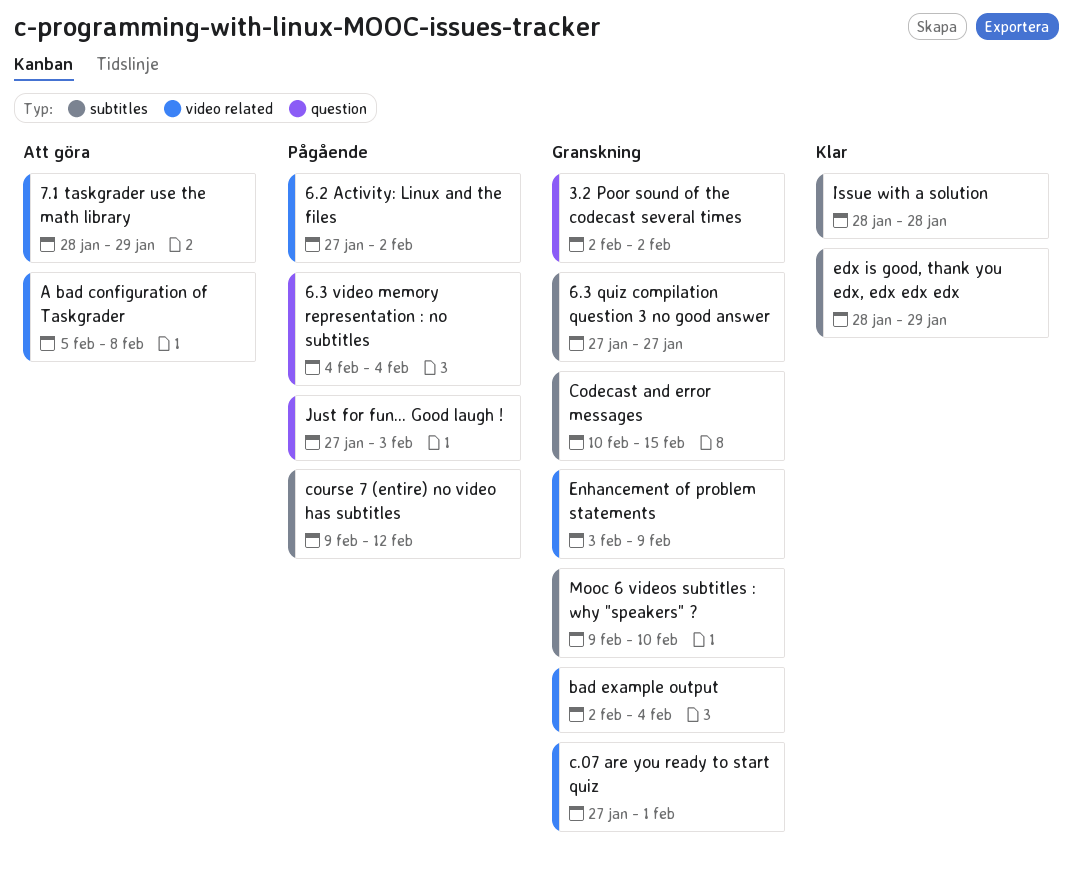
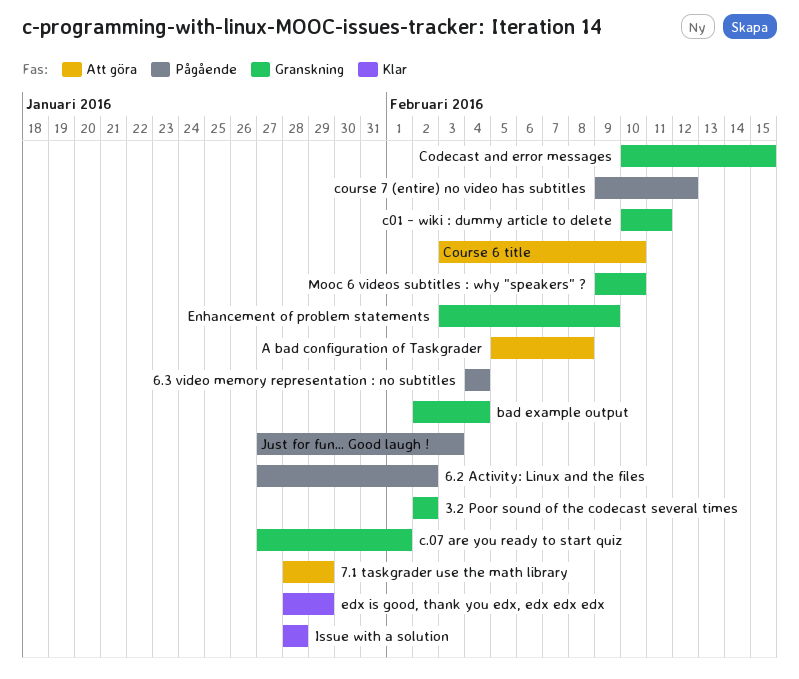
6.3 quiz compilation question 3 no good answer: present -> none
c01 - wiki : dummy article to delete: none -> present
Course 6 title: none -> present

